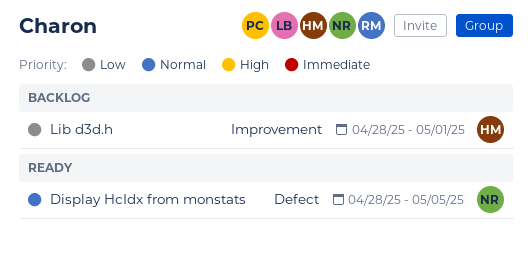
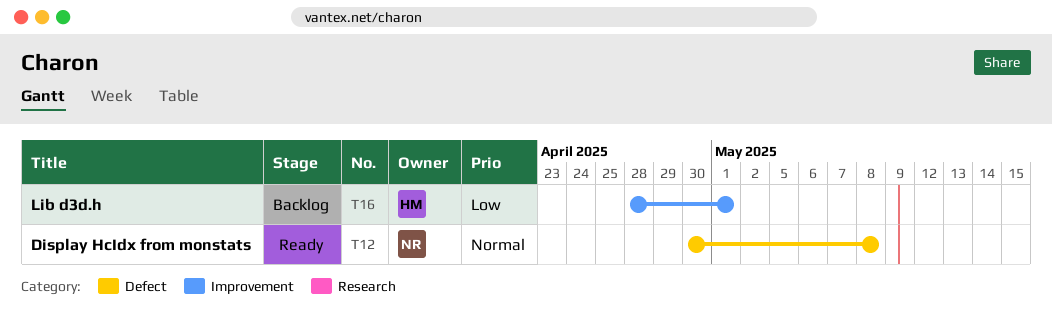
Display HcIdx from monstats, start: Apr 28 -> Apr 30
Display HcIdx from monstats, due: May 5 -> May 8

